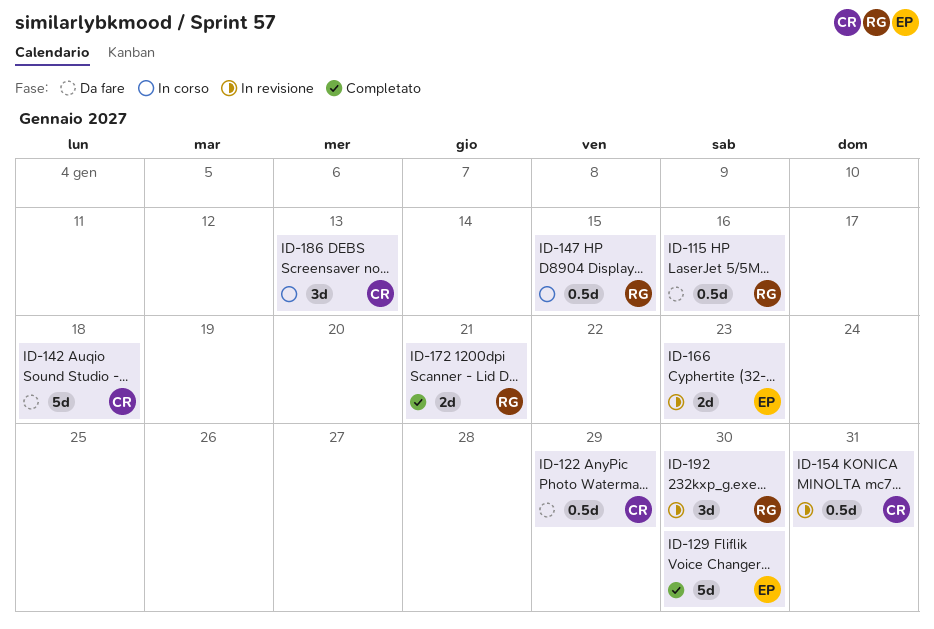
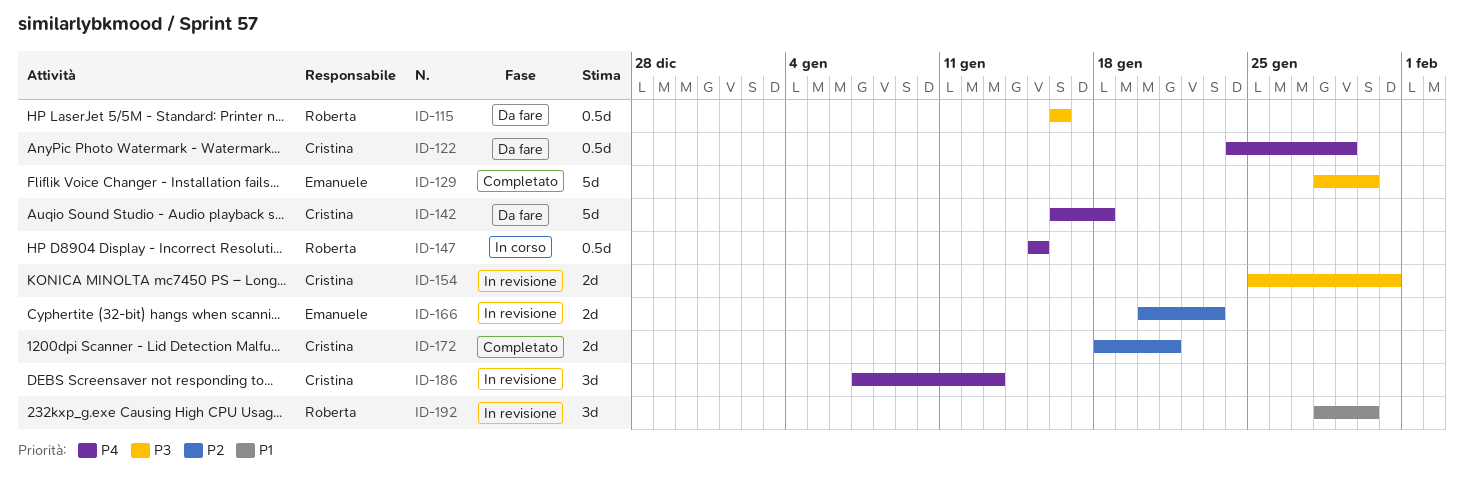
ID-154, estimate: 0.5d -> 2d
ID-172, owner: Roberta -> Cristina
ID-186, status: In corso -> In revisione

